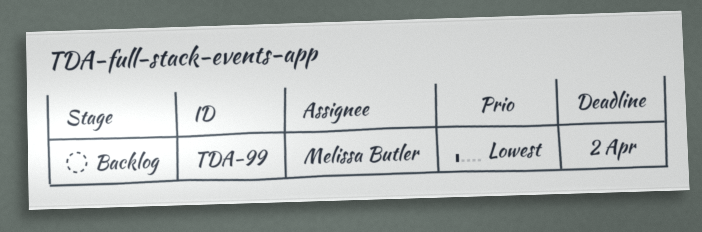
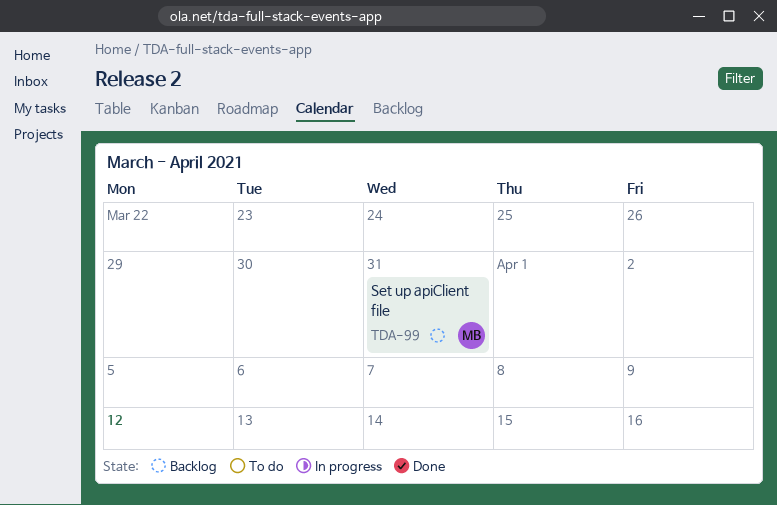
TDA-99, due: Apr 2 -> Mar 31

